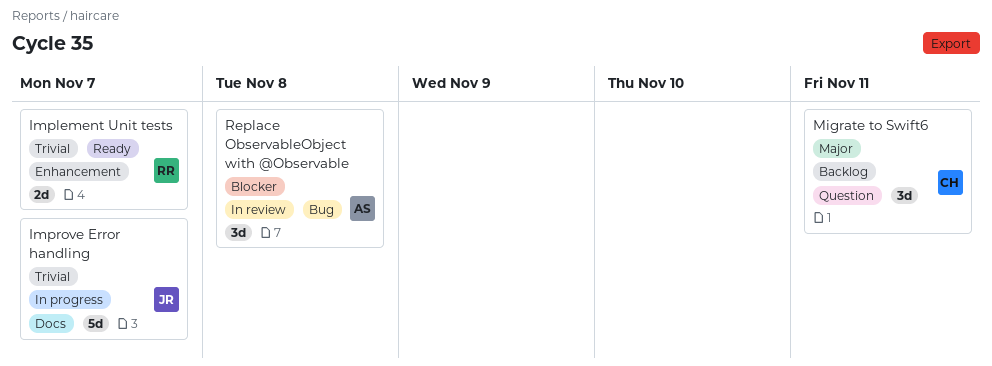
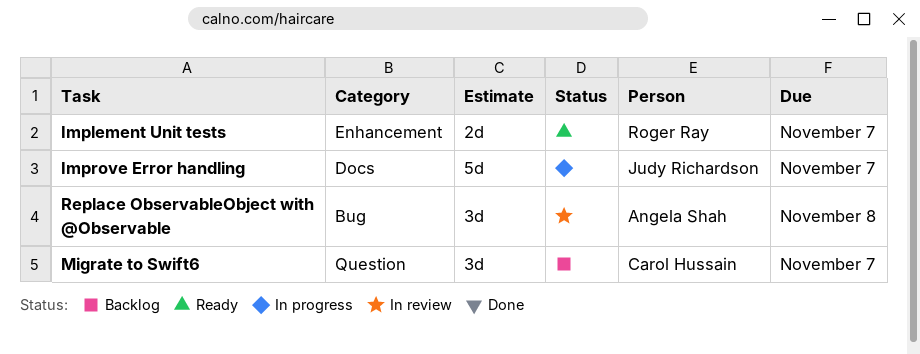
Migrate to Swift6, due: Nov 11 -> Nov 7

